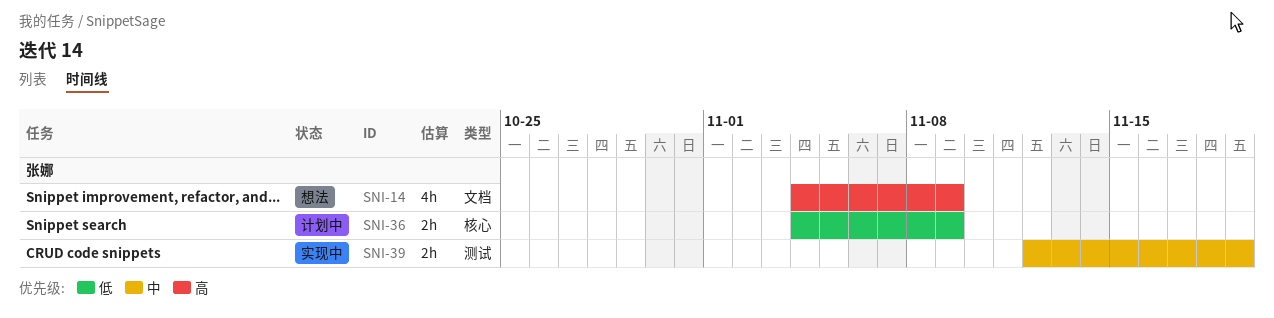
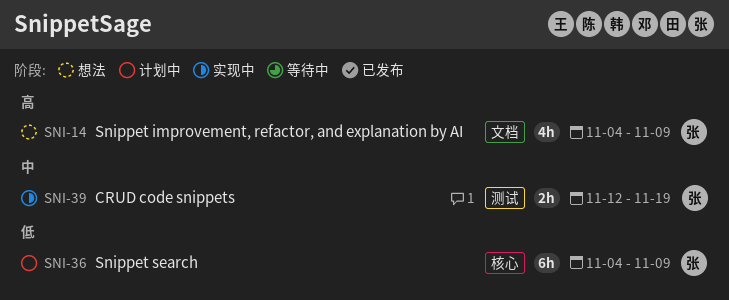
SNI-36, estimate: 2h -> 6h

